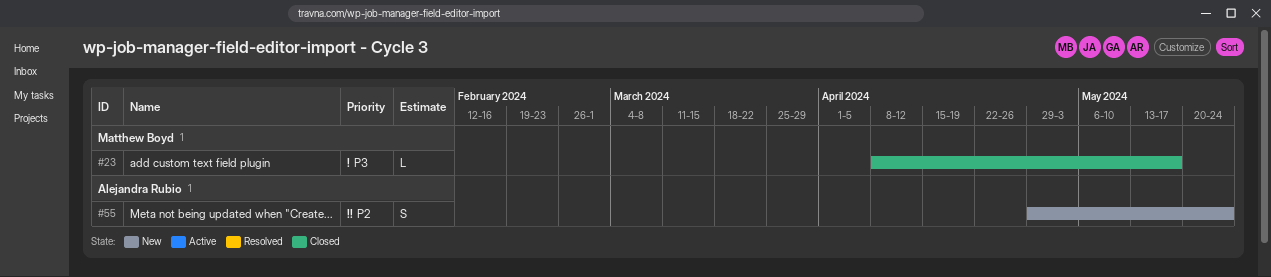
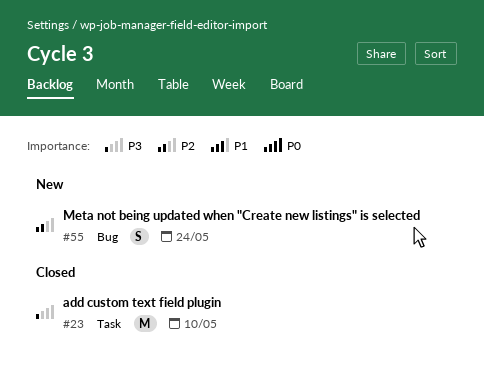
#23, estimate: L -> M
#23, due: May 17 -> May 10

